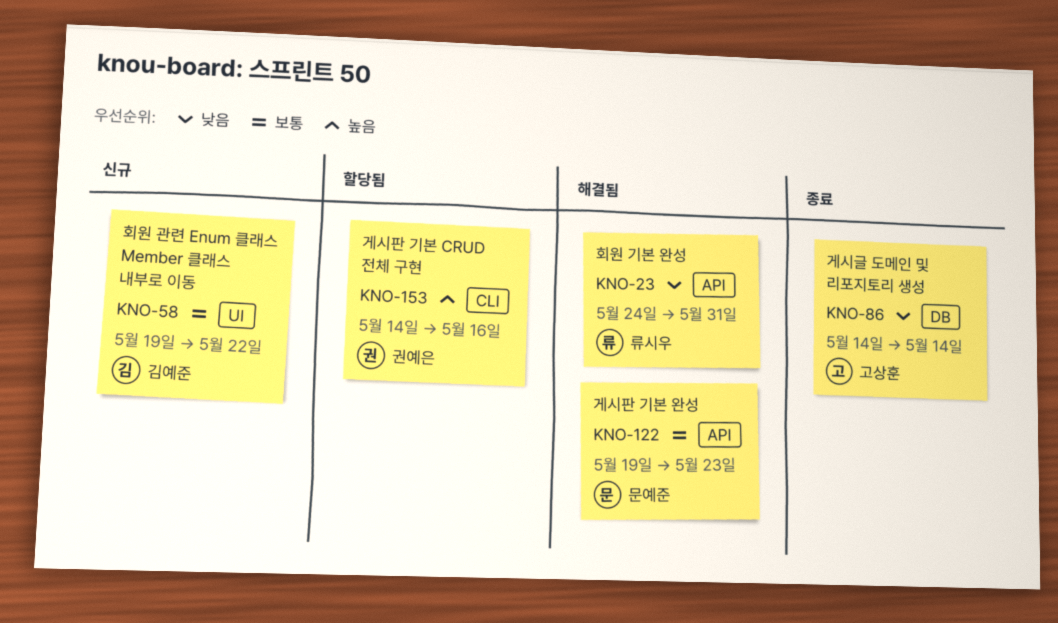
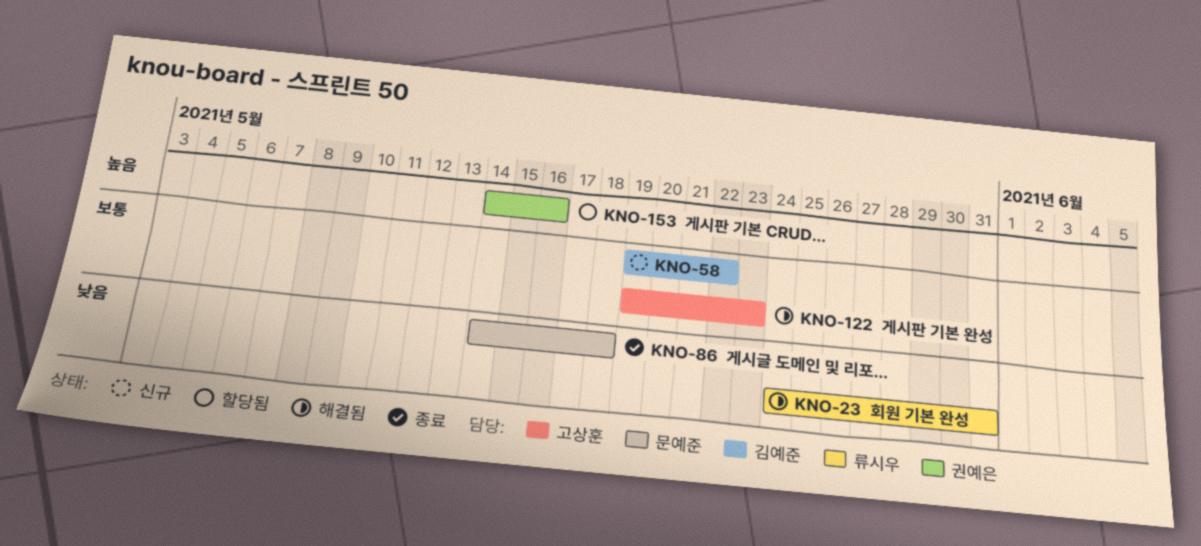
KNO-86, owner: 고상훈 -> 문예준
KNO-86, due: May 14 -> May 18
KNO-122, owner: 문예준 -> 고상훈

